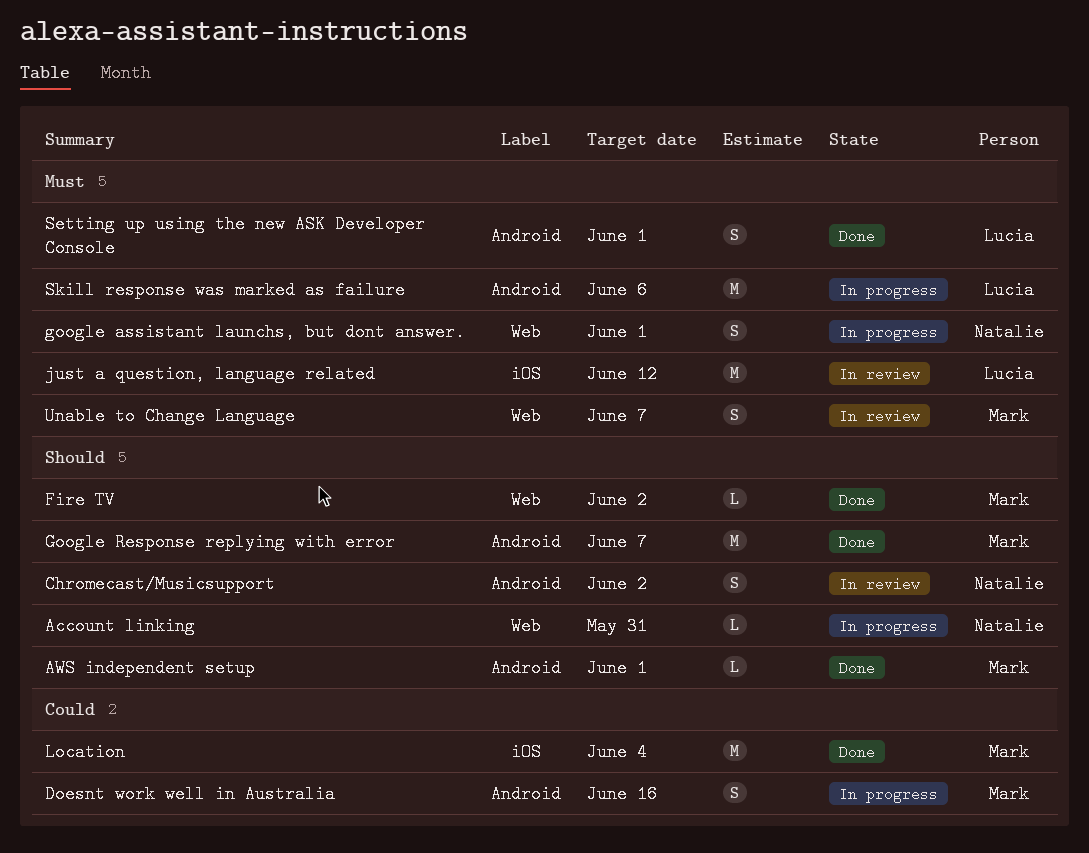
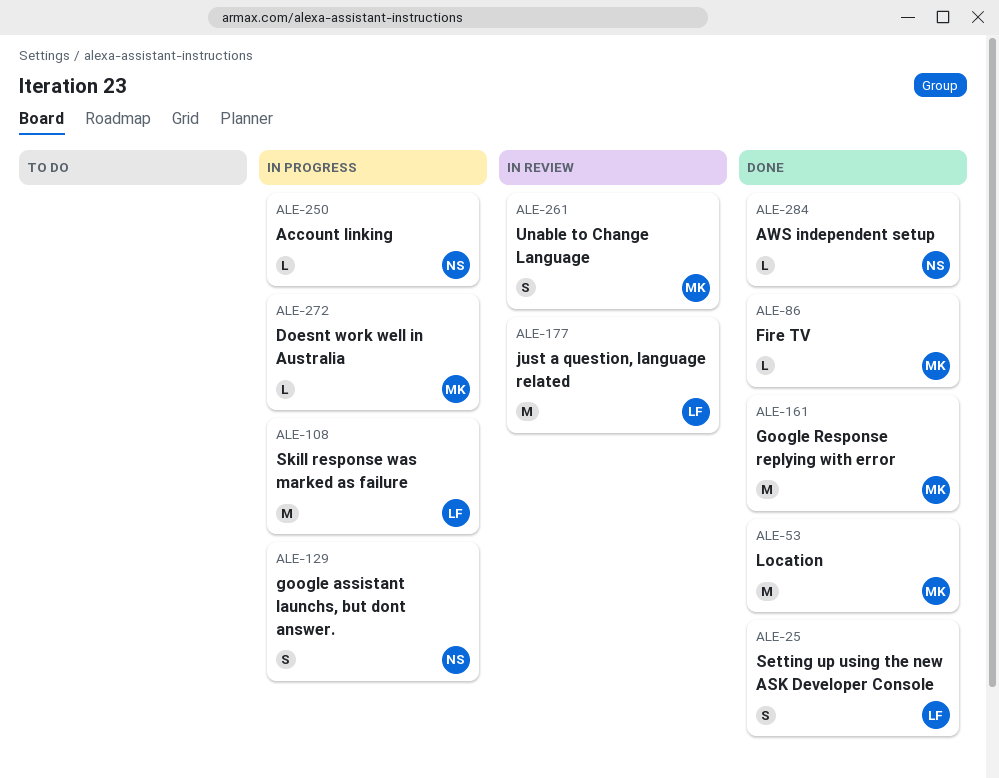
AWS independent setup, owner: Mark -> Natalie
Chromecast/Musicsupport: present -> none
Doesnt work well in Australia, estimate: S -> L

